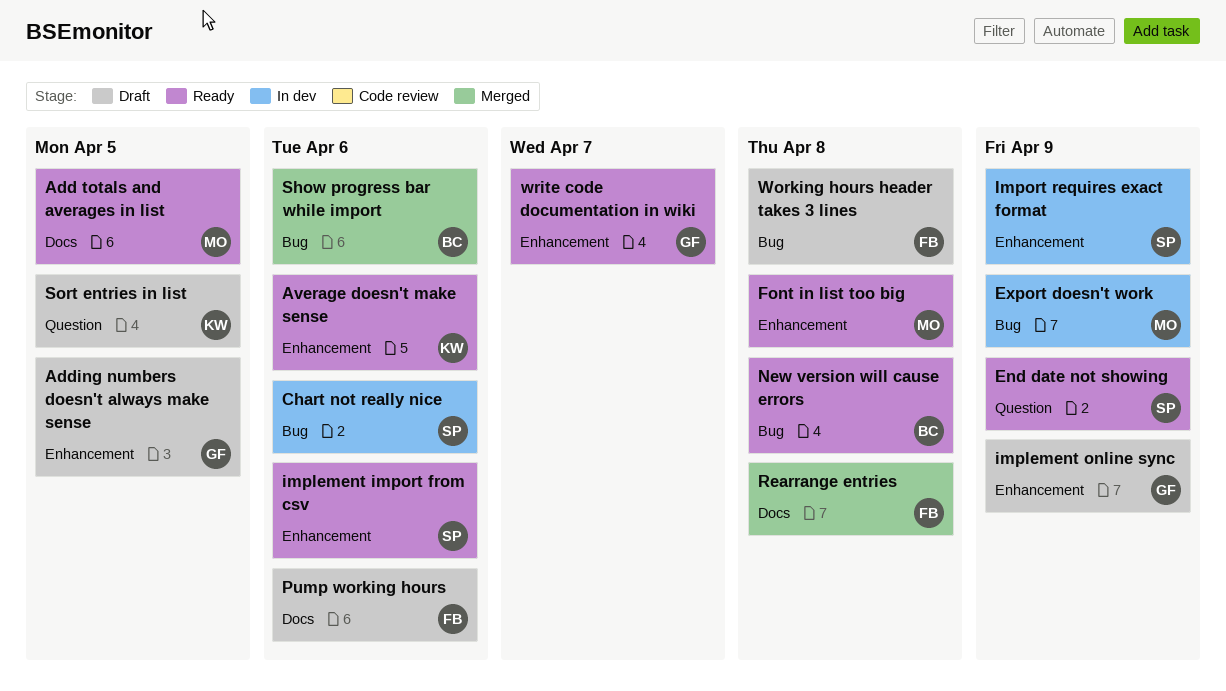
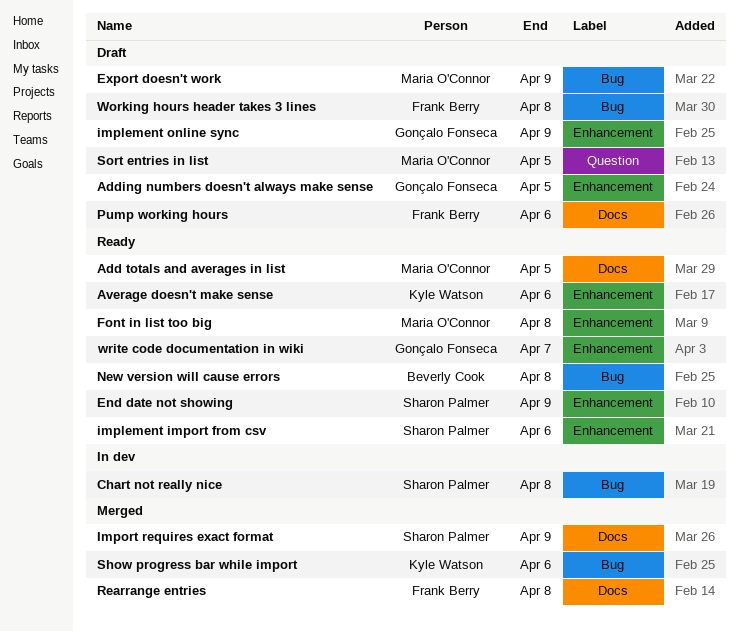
Chart not really nice, due: Apr 6 -> Apr 8
End date not showing, label: Question -> Enhancement
Export doesn't work, status: In dev -> Draft
Import requires exact format, status: In dev -> Merged
Import requires exact format, label: Enhancement -> Docs
Show progress bar while import, owner: Beverly Cook -> Kyle Watson
Sort entries in list, owner: Kyle Watson -> Maria O'Connor

